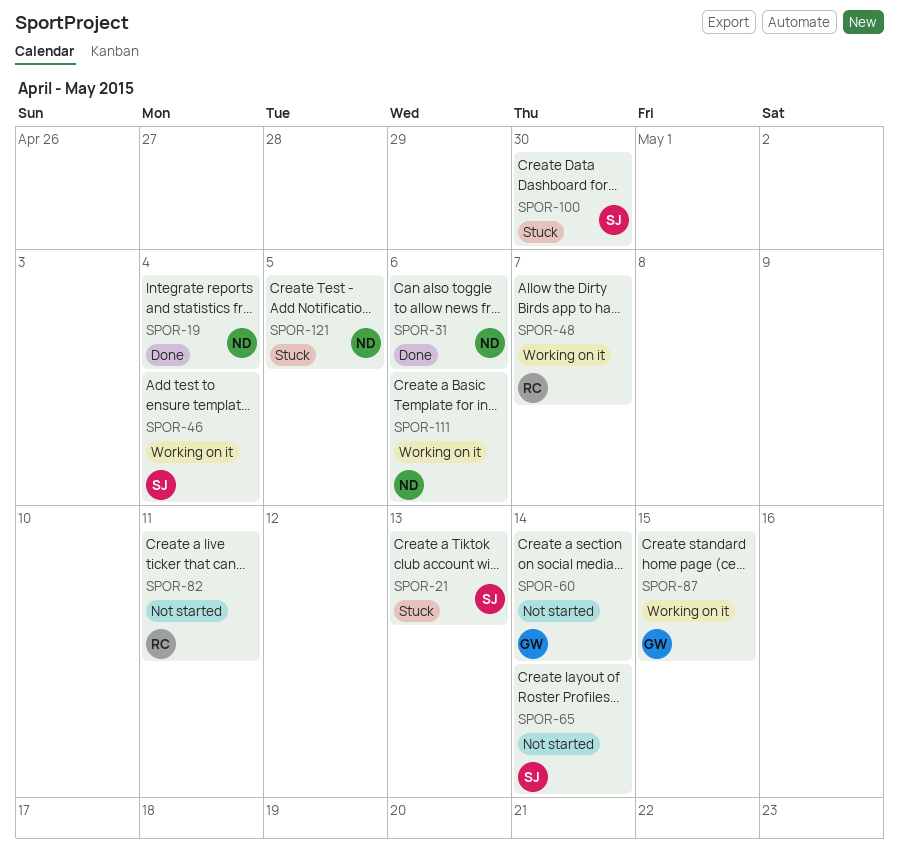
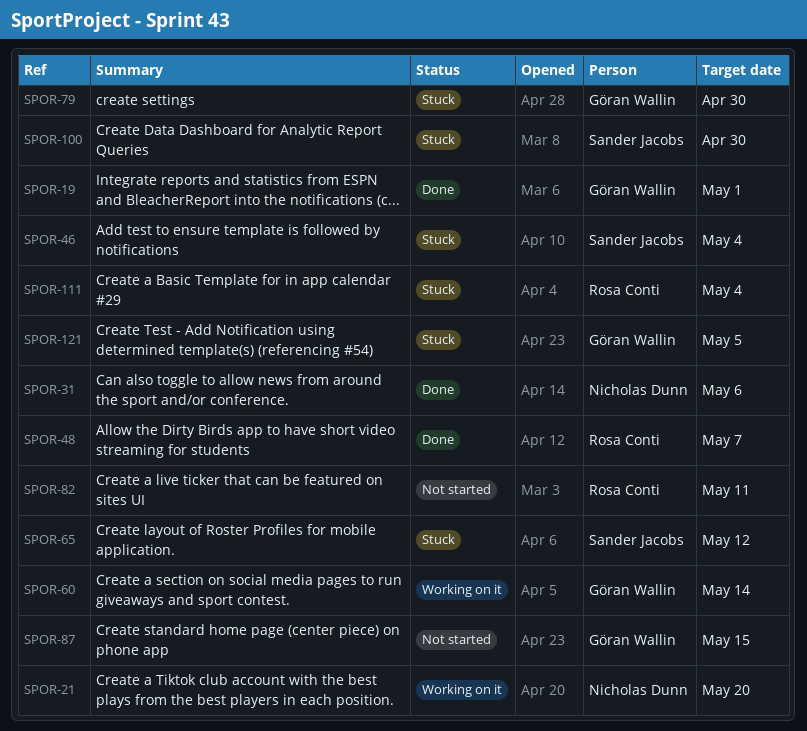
SPOR-19, owner: Nicholas Dunn -> Göran Wallin
SPOR-19, due: May 4 -> May 1
SPOR-21, status: Stuck -> Working on it
SPOR-21, owner: Sander Jacobs -> Nicholas Dunn
SPOR-21, due: May 13 -> May 20
SPOR-46, status: Working on it -> Stuck
SPOR-48, status: Working on it -> Done
SPOR-60, status: Not started -> Working on it
SPOR-65, status: Not started -> Stuck
SPOR-65, due: May 14 -> May 12
SPOR-79: none -> present
SPOR-87, status: Working on it -> Not started
SPOR-111, status: Working on it -> Stuck
SPOR-111, owner: Nicholas Dunn -> Rosa Conti
SPOR-111, due: May 6 -> May 4
SPOR-121, owner: Nicholas Dunn -> Göran Wallin

